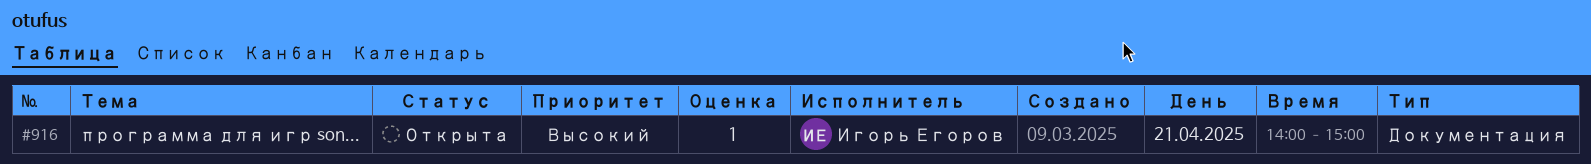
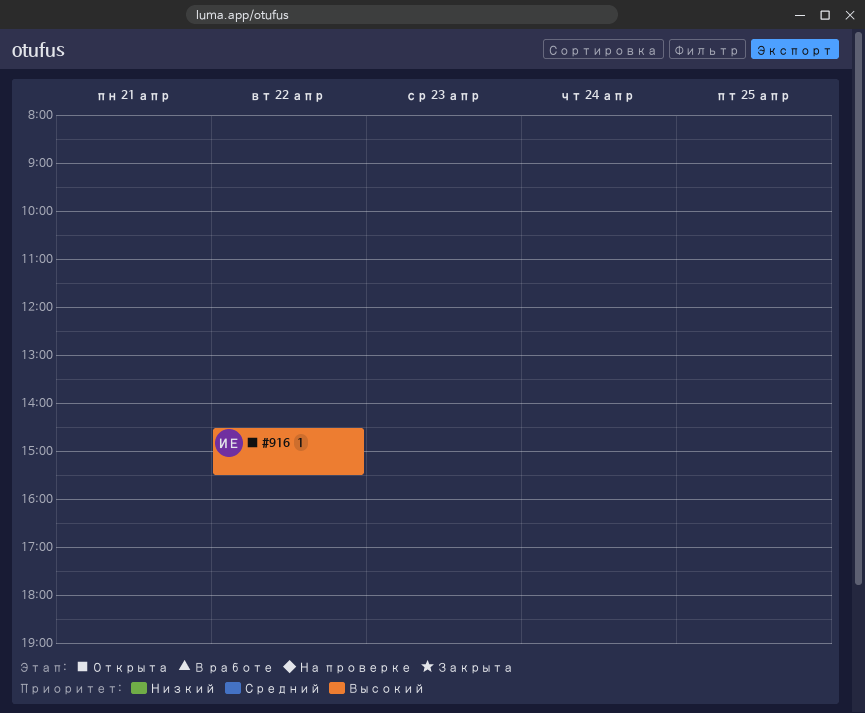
#916, day: Apr 21 -> Apr 22
#916, begins: 14:00 -> 14:30
#916, ends: 15:00 -> 15:30

